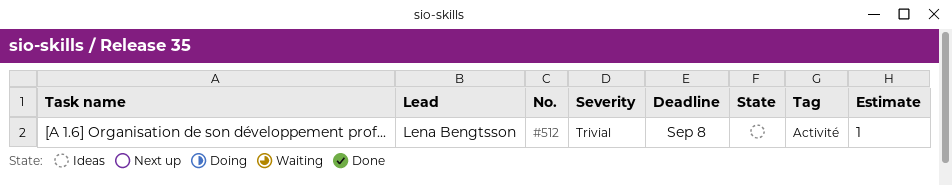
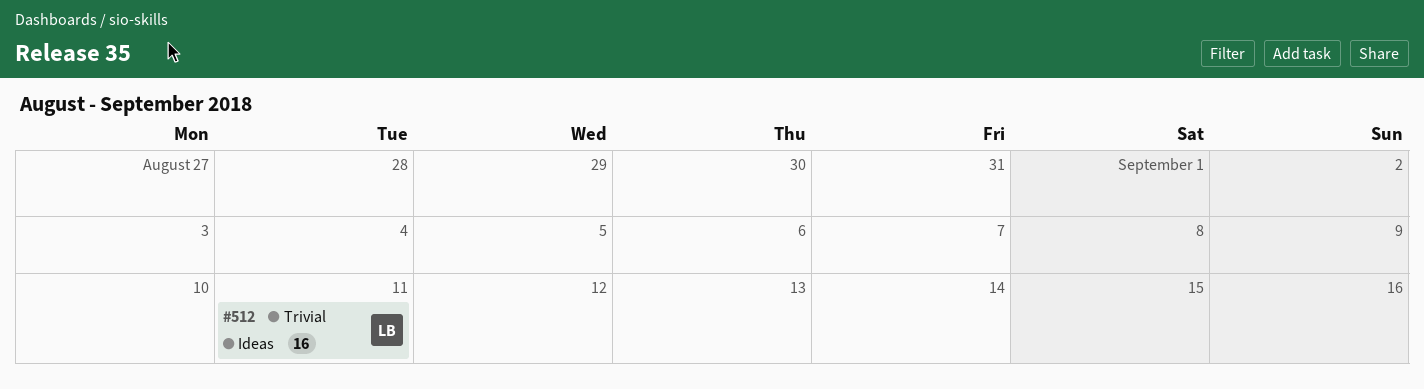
#512, estimate: 1 -> 16
#512, due: Sep 8 -> Sep 11

